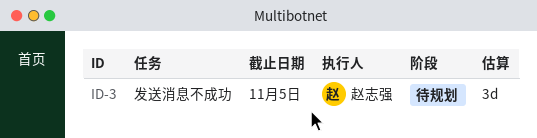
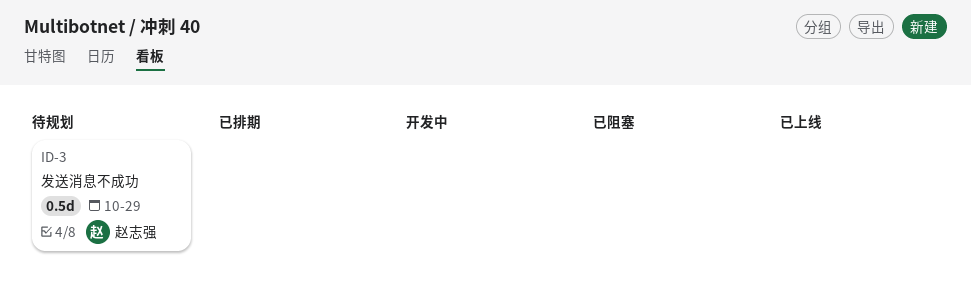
ID-3, estimate: 3d -> 0.5d
ID-3, due: Nov 5 -> Oct 29

